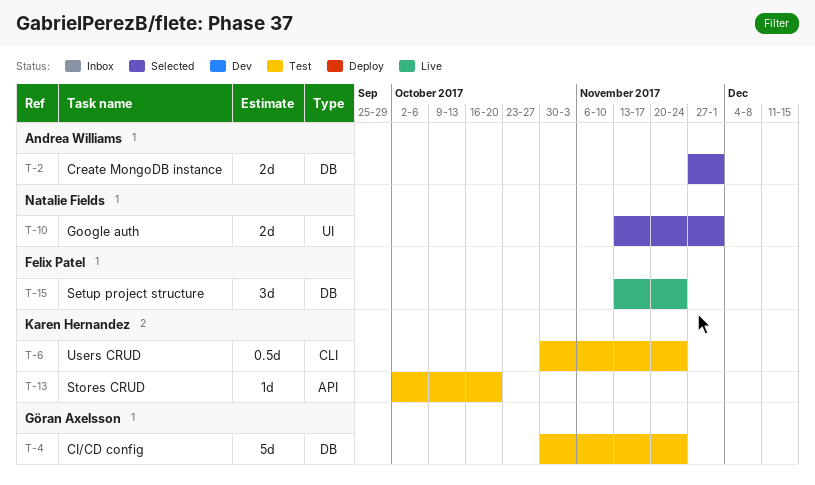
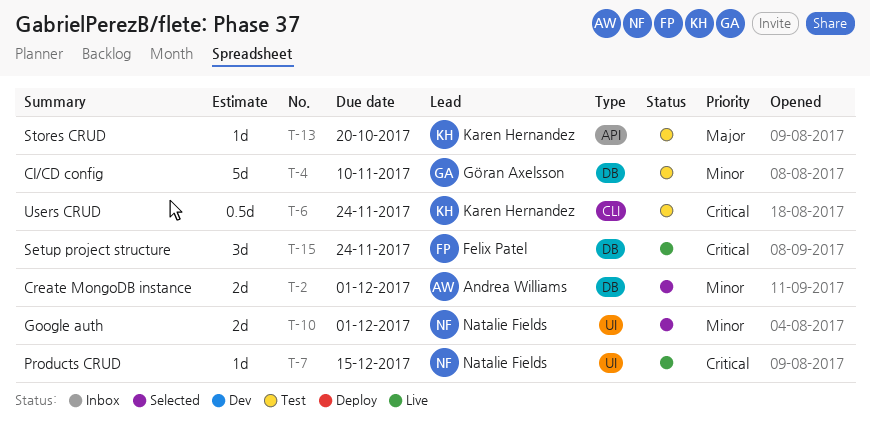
T-4, due: Nov 24 -> Nov 10
T-7: none -> present

